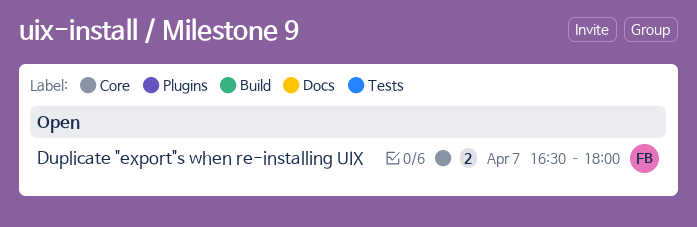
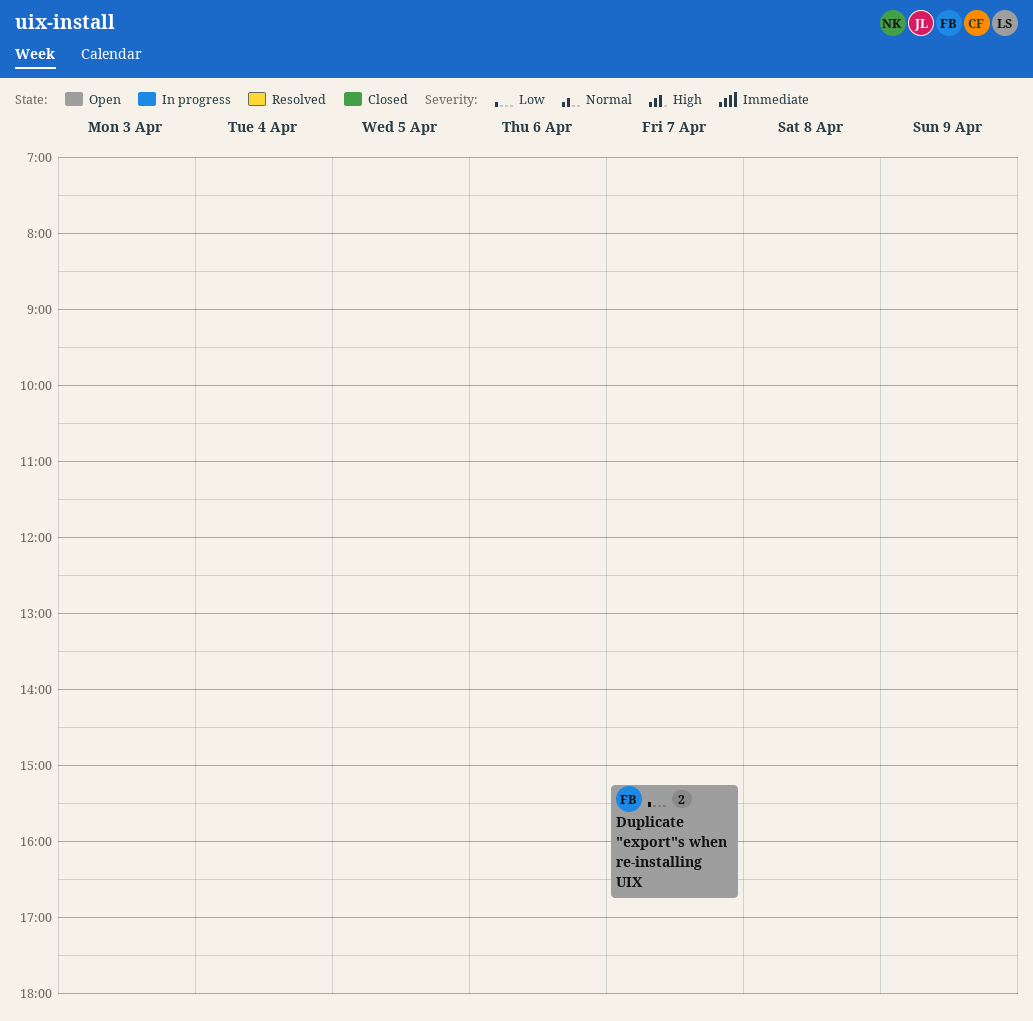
Duplicate "export"s when re-installing UIX, begins: 16:30 -> 15:15
Duplicate "export"s when re-installing UIX, ends: 18:00 -> 16:45

